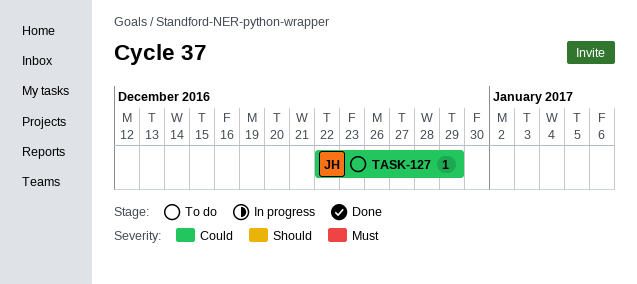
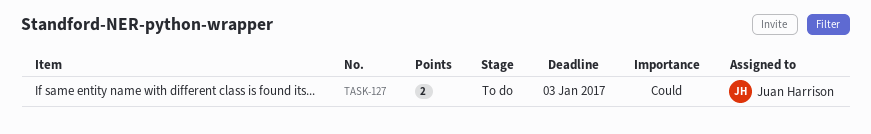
TASK-127, estimate: 1 -> 2
TASK-127, due: Dec 29 -> Jan 3

